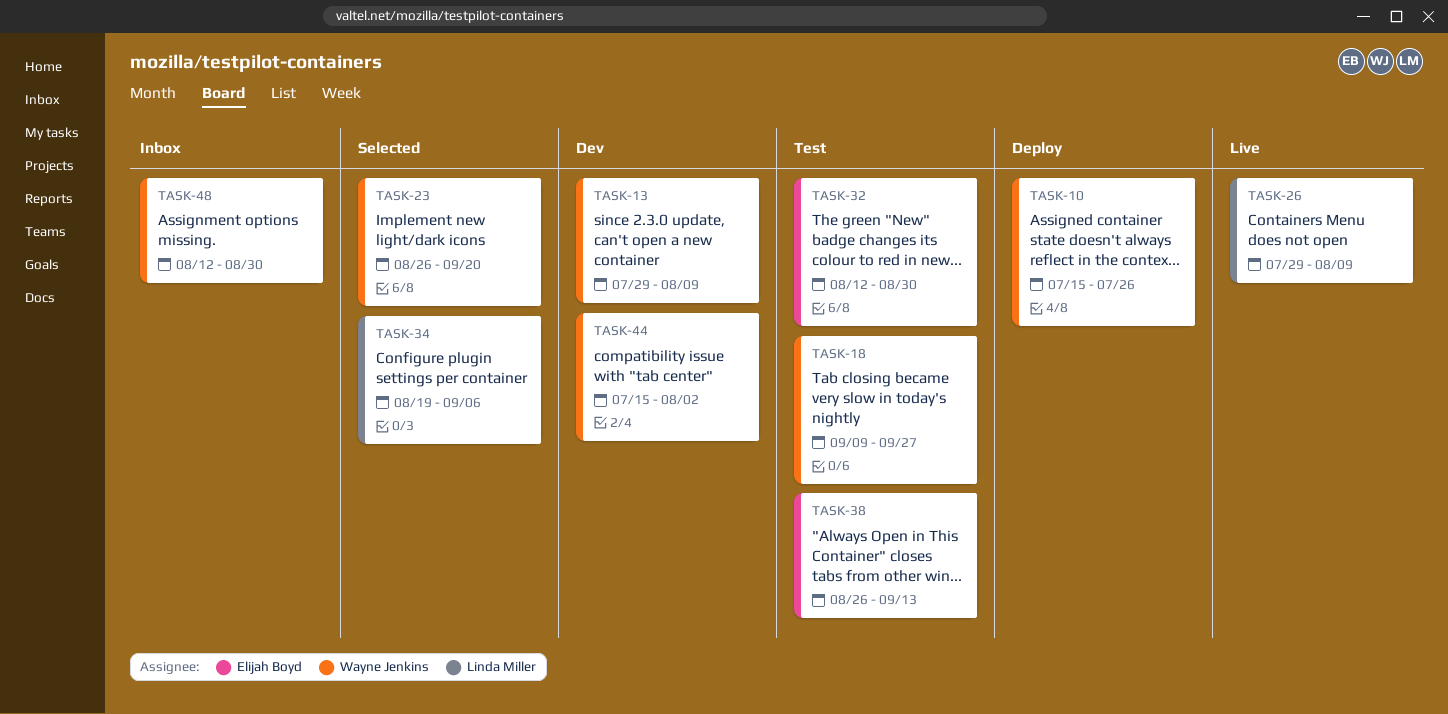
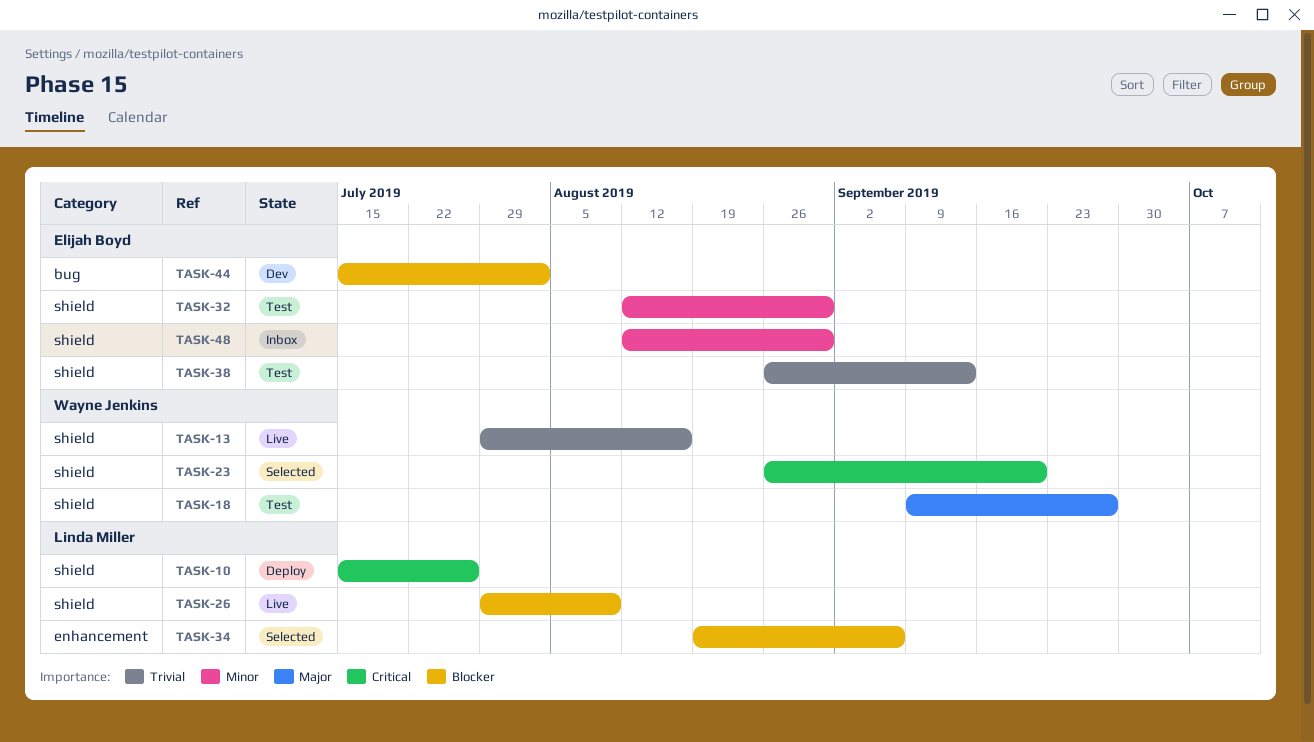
TASK-10, owner: Wayne Jenkins -> Linda Miller
TASK-13, status: Dev -> Live
TASK-13, due: Aug 9 -> Aug 16
TASK-44, owner: Wayne Jenkins -> Elijah Boyd
TASK-48, owner: Wayne Jenkins -> Elijah Boyd

